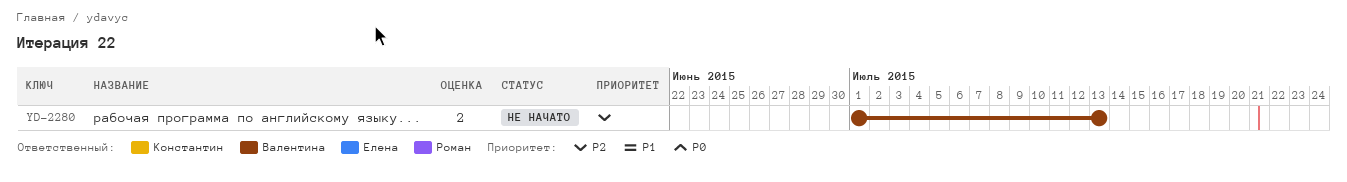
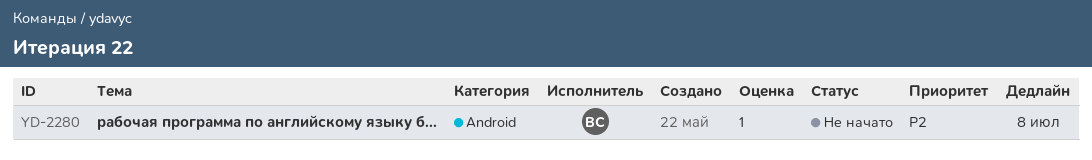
YD-2280, estimate: 2 -> 1
YD-2280, due: Jul 13 -> Jul 8

